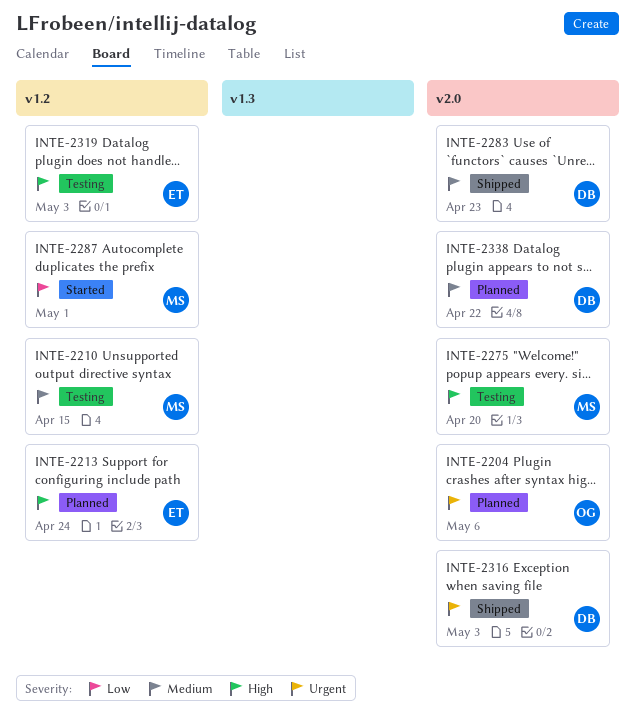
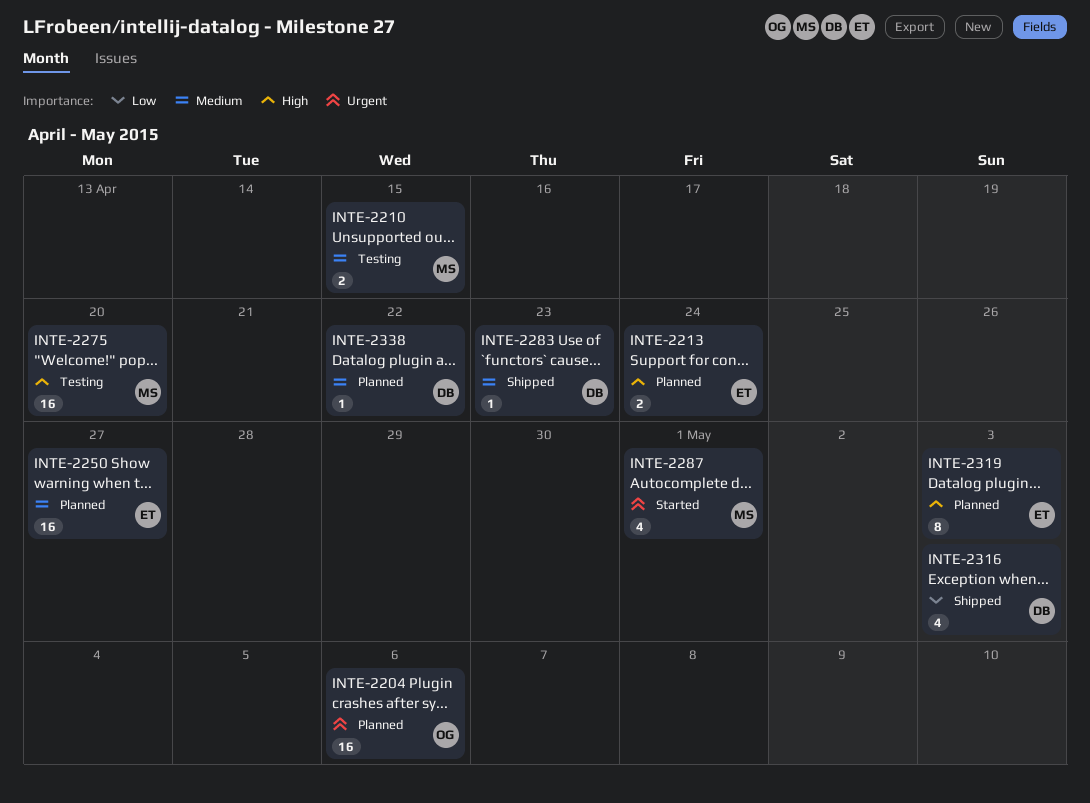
INTE-2250: none -> present
INTE-2287, priority: Low -> Urgent
INTE-2316, priority: Urgent -> Low
INTE-2319, status: Testing -> Planned

